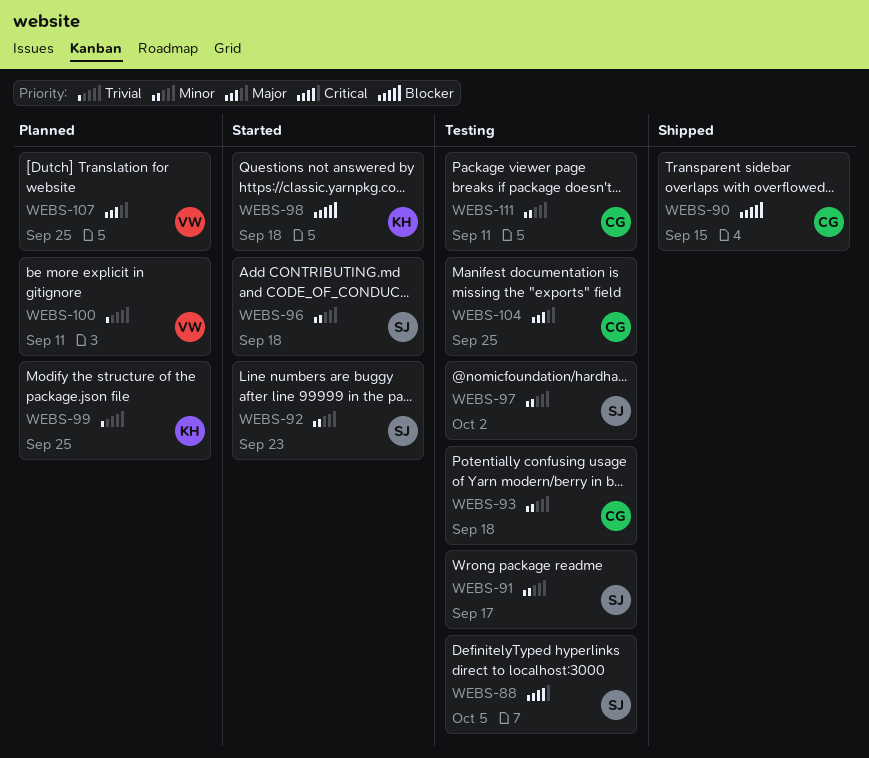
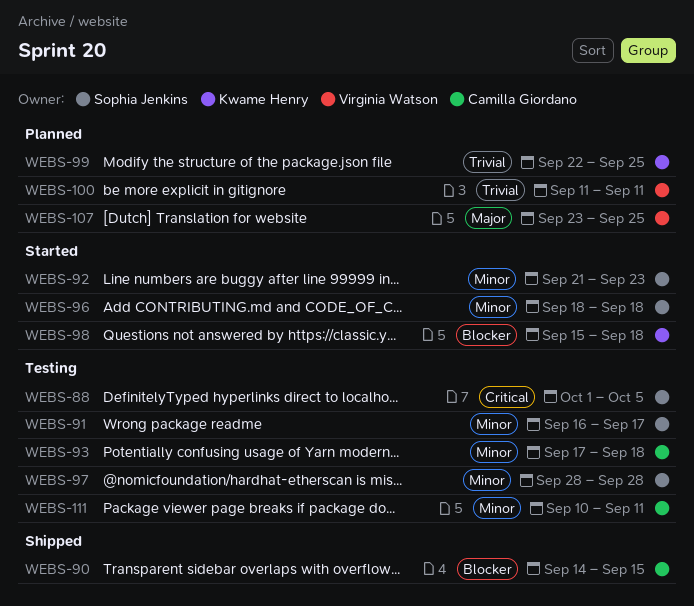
WEBS-97, due: Oct 2 -> Sep 28
WEBS-104: present -> none

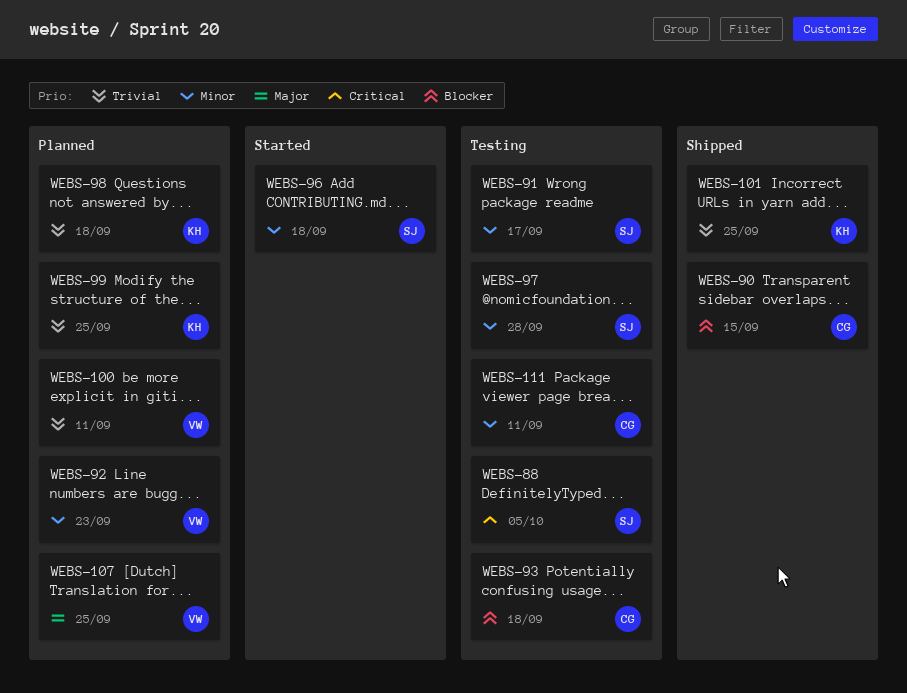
WEBS-92, status: Started -> Planned
WEBS-92, owner: Sophia Jenkins -> Virginia Watson
WEBS-93, priority: Minor -> Blocker
WEBS-98, status: Started -> Planned
WEBS-98, priority: Blocker -> Trivial
WEBS-101: none -> present

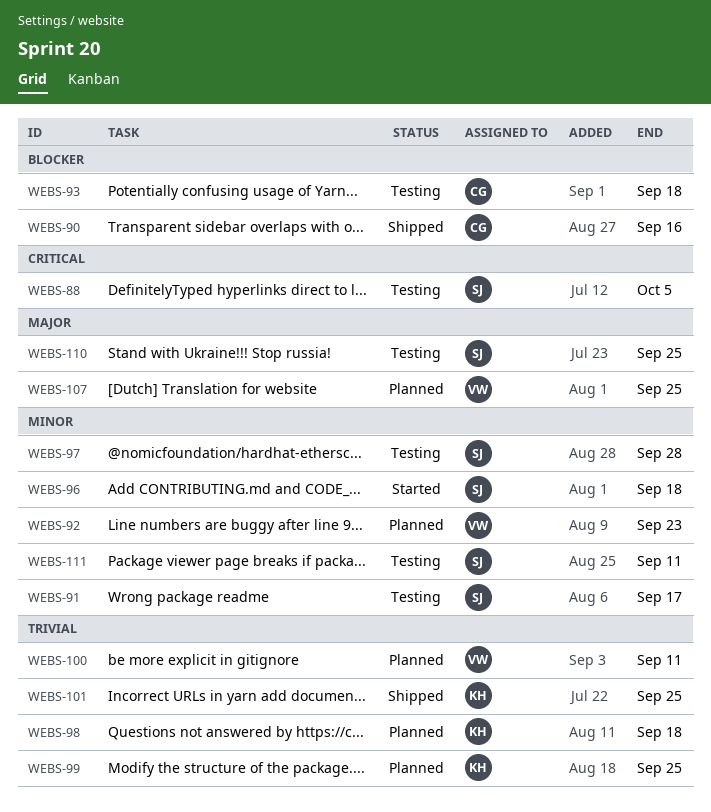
WEBS-90, due: Sep 15 -> Sep 16
WEBS-110: none -> present
WEBS-111, owner: CG -> SJ

